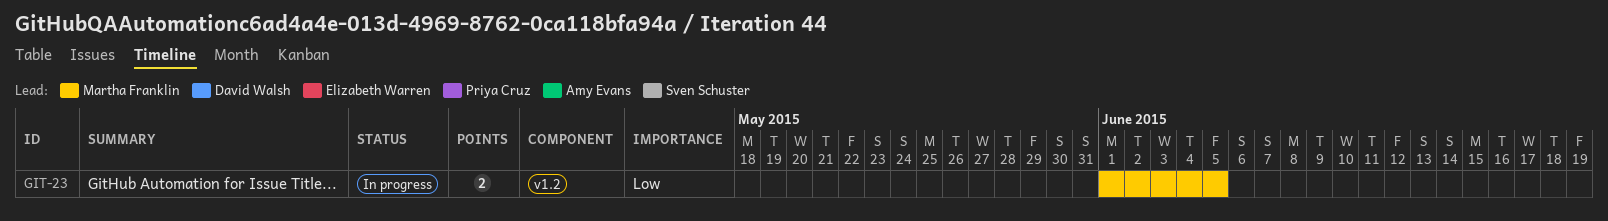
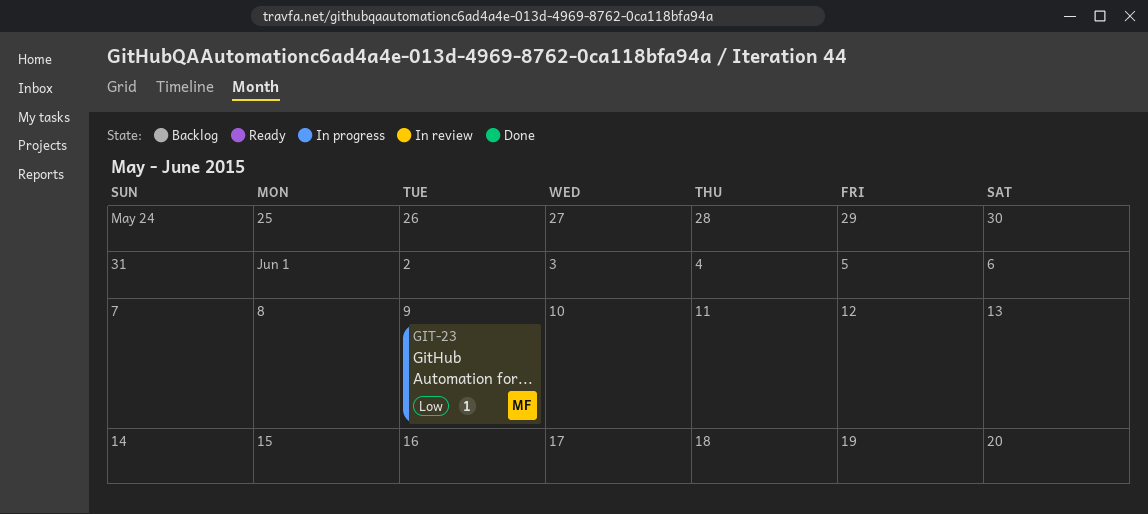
GIT-23, estimate: 2 -> 1
GIT-23, due: Jun 5 -> Jun 9

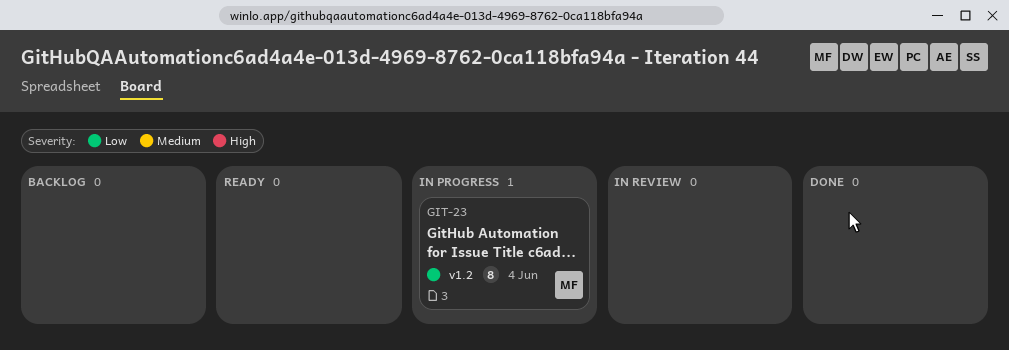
GIT-23, estimate: 1 -> 8
GIT-23, due: Jun 9 -> Jun 4

